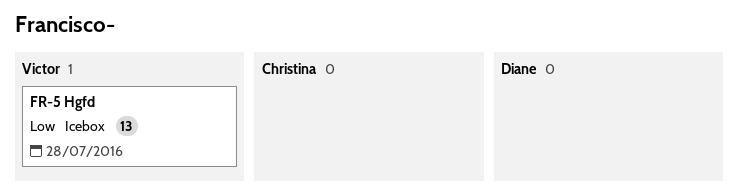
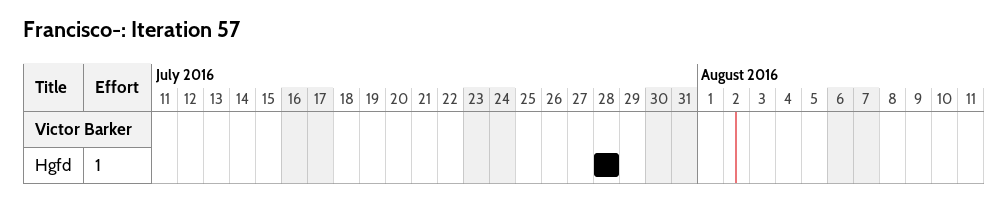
Hgfd, estimate: 13 -> 1

